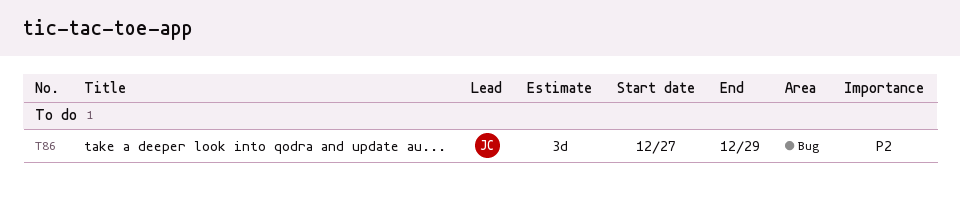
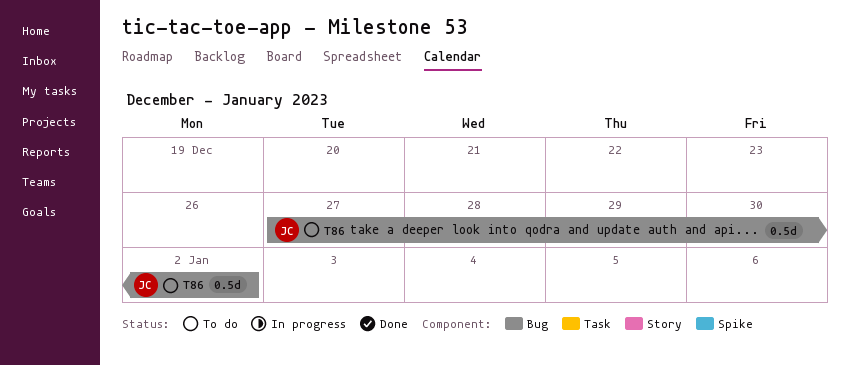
T86, estimate: 3d -> 0.5d
T86, due: Dec 29 -> Jan 2

